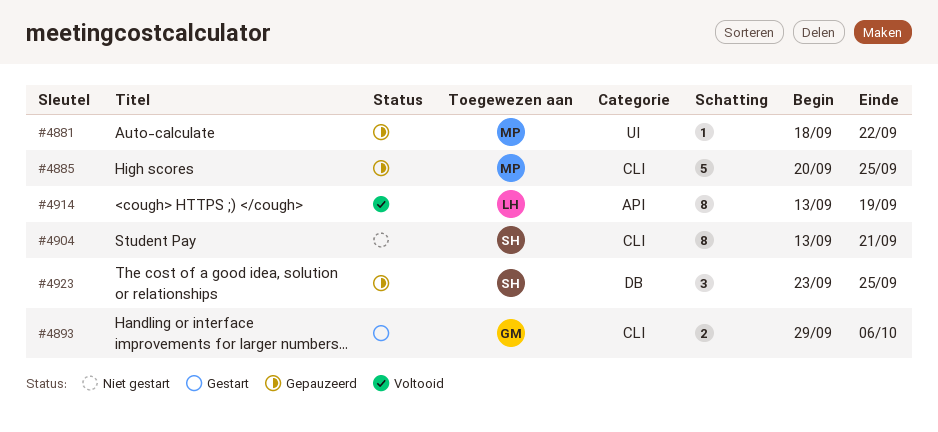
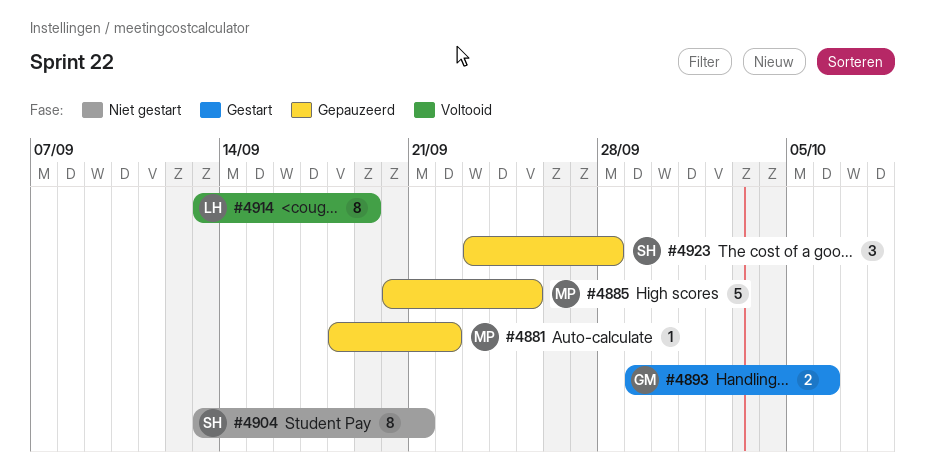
#4923, due: Sep 25 -> Sep 28

